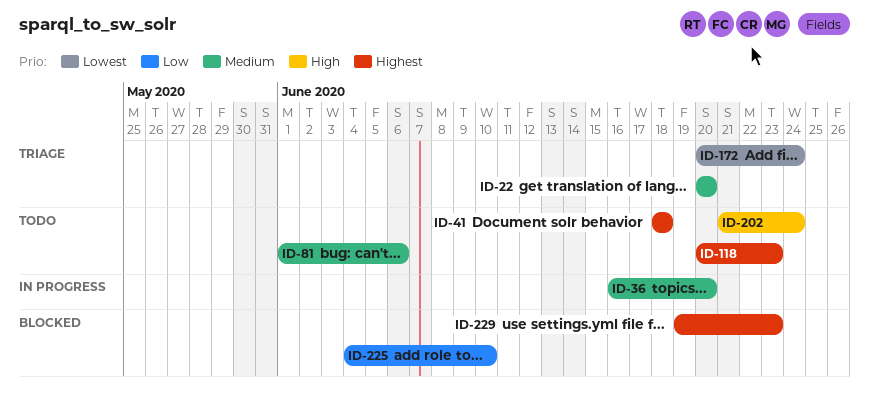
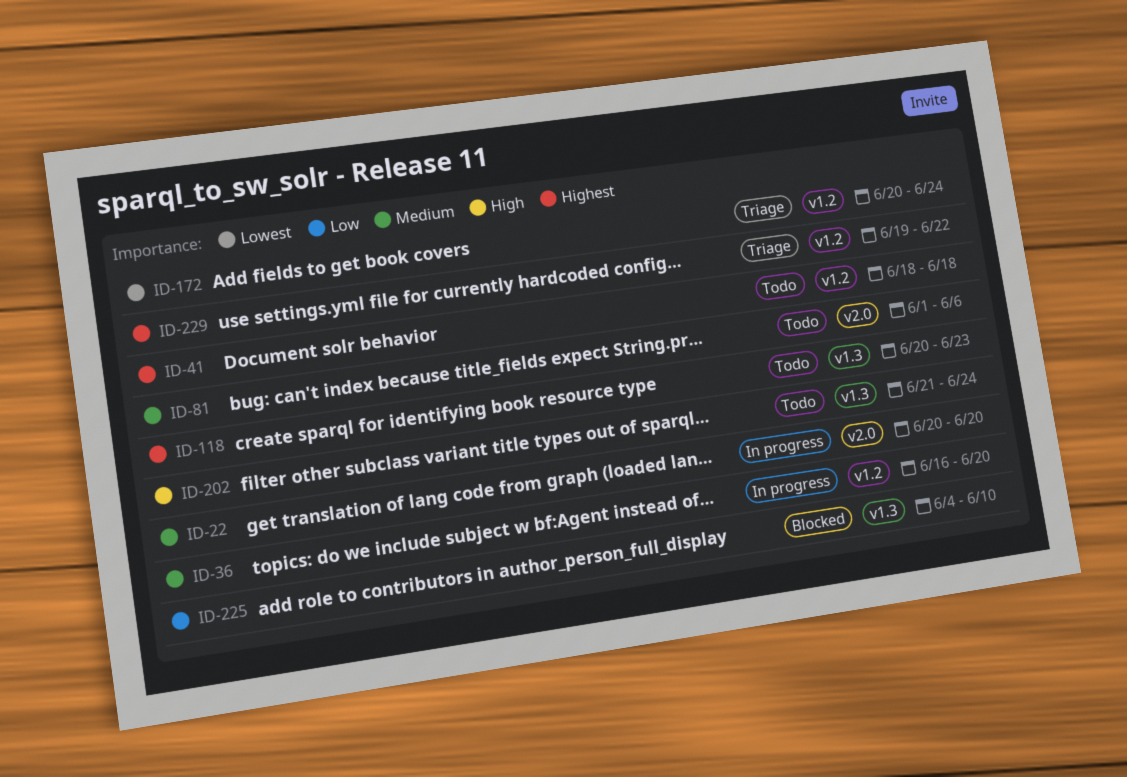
ID-22, status: Triage -> In progress
ID-229, status: Blocked -> Triage
ID-229, due: Jun 23 -> Jun 22

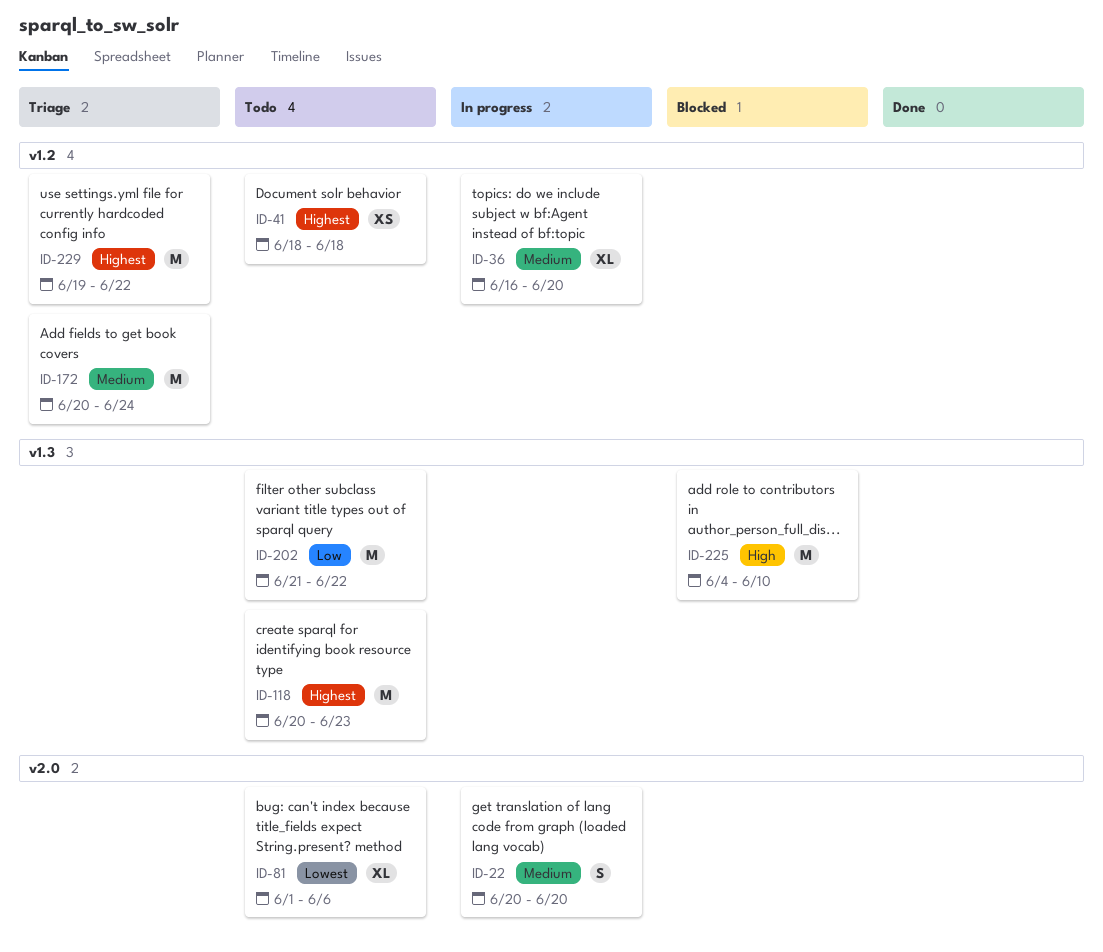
ID-81, priority: Medium -> Lowest
ID-172, priority: Lowest -> Medium
ID-202, priority: High -> Low
ID-202, due: Jun 24 -> Jun 22
ID-225, priority: Low -> High

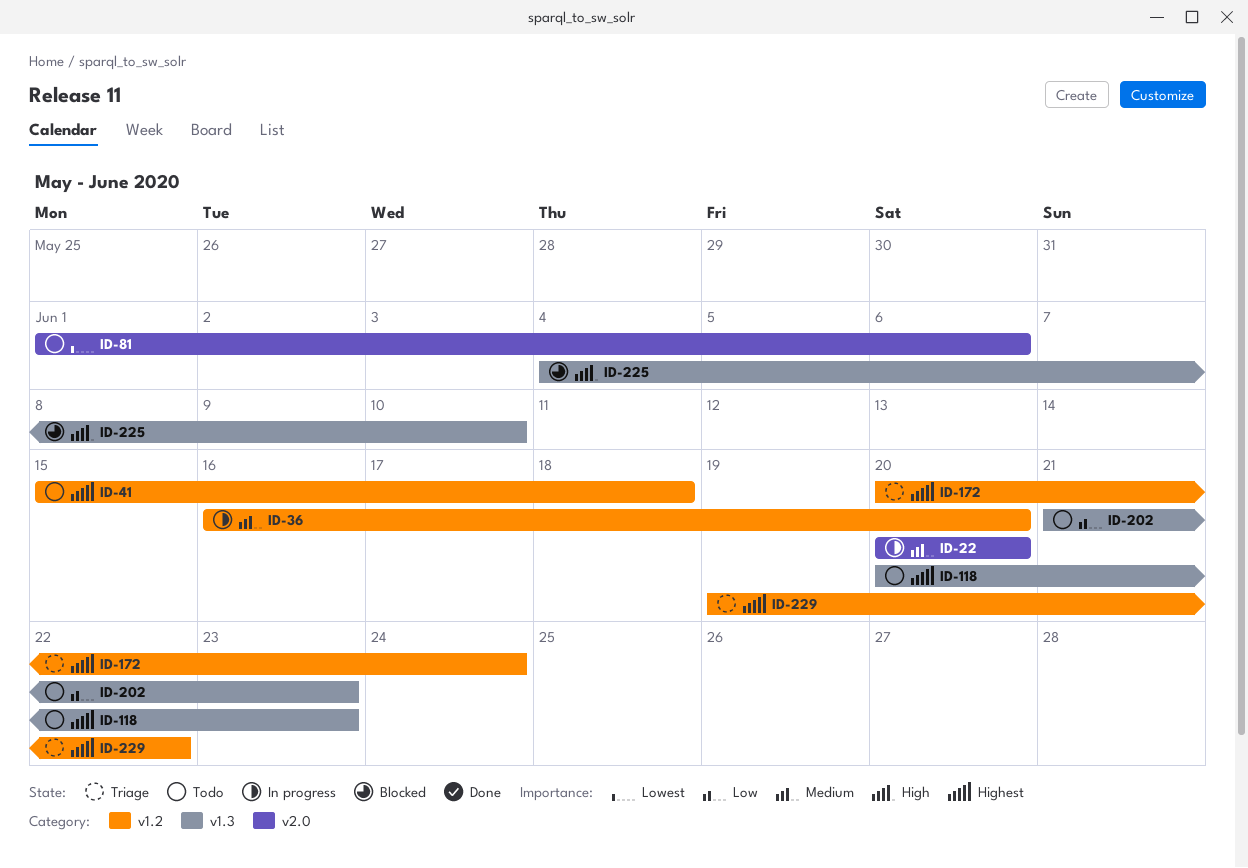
ID-41, start: Jun 18 -> Jun 15
ID-172, priority: Medium -> Highest
ID-202, due: Jun 22 -> Jun 23

